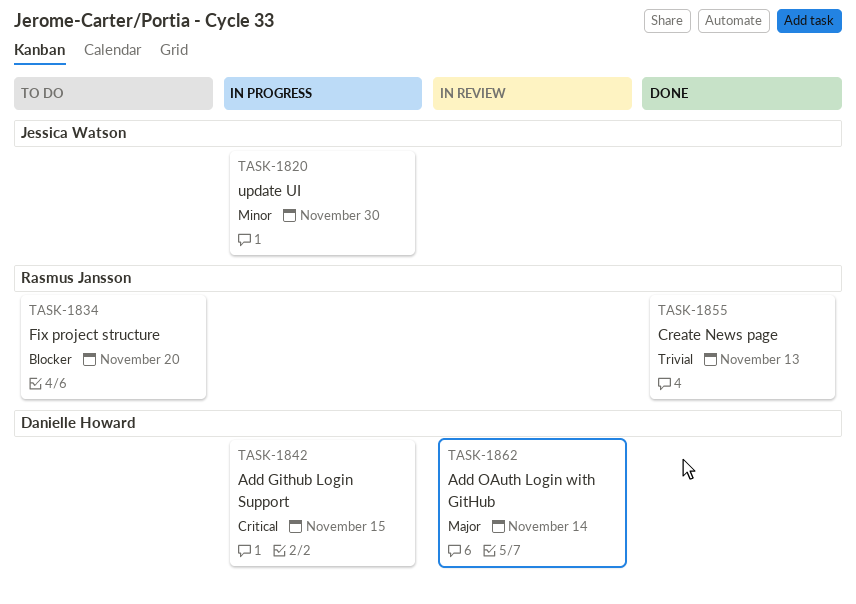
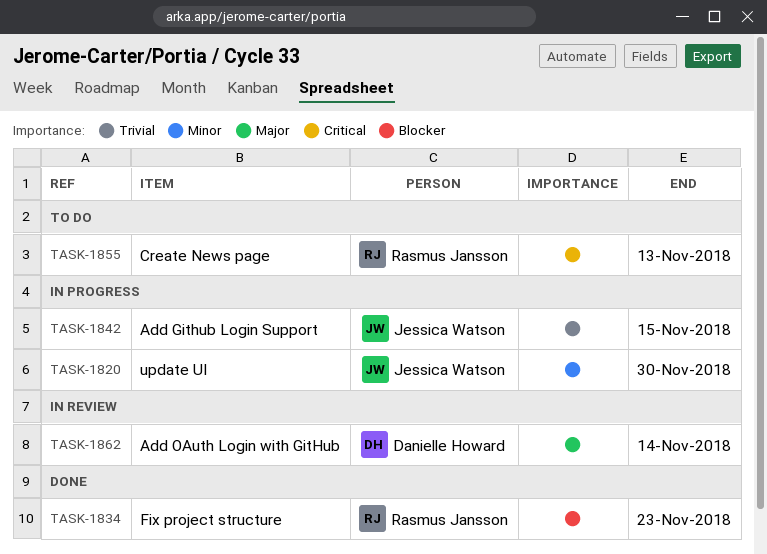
TASK-1834, status: To do -> Done
TASK-1834, due: Nov 20 -> Nov 23
TASK-1842, owner: Danielle Howard -> Jessica Watson
TASK-1842, priority: Critical -> Trivial
TASK-1855, status: Done -> To do
TASK-1855, priority: Trivial -> Critical

